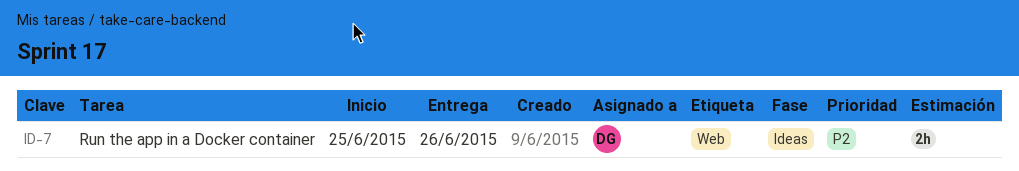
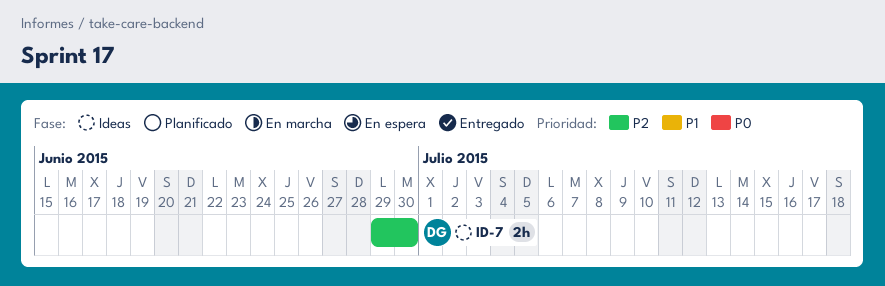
ID-7, start: Jun 25 -> Jun 29
ID-7, due: Jun 26 -> Jun 30

